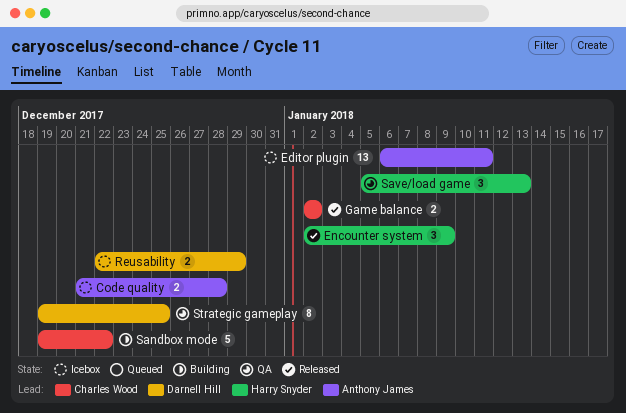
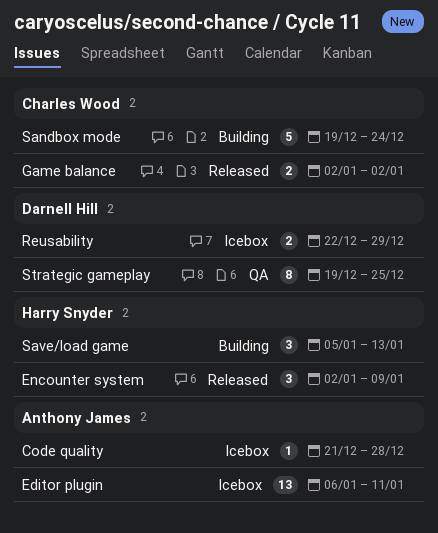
Code quality, estimate: 2 -> 1
Sandbox mode, due: Dec 22 -> Dec 24
Save/load game, status: QA -> Building

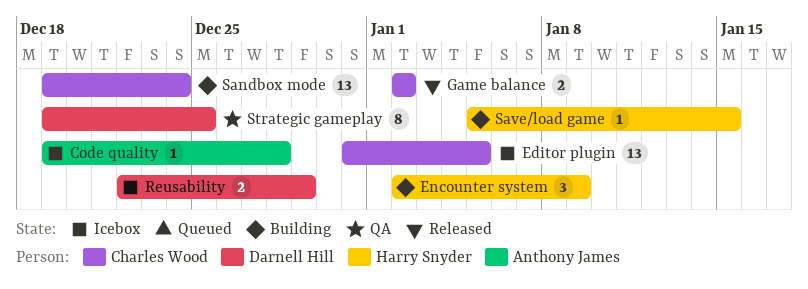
Code quality, start: Dec 21 -> Dec 19
Editor plugin, owner: Anthony James -> Charles Wood
Editor plugin, start: Jan 6 -> Dec 31
Editor plugin, due: Jan 11 -> Jan 5
Encounter system, status: Released -> Building
Sandbox mode, estimate: 5 -> 13
Save/load game, estimate: 3 -> 1
Save/load game, due: Jan 13 -> Jan 15

